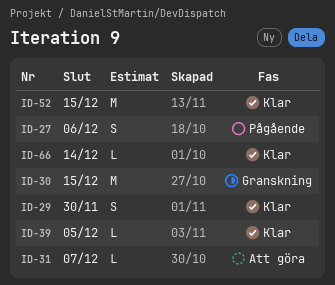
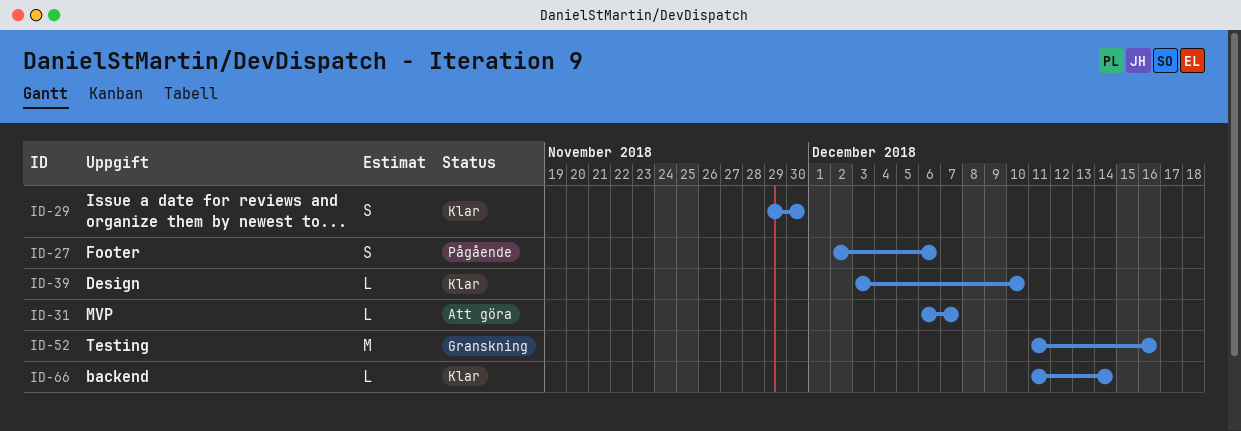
ID-30: present -> none
ID-39, due: Dec 5 -> Dec 10
ID-52, status: Klar -> Granskning
ID-52, due: Dec 15 -> Dec 16

